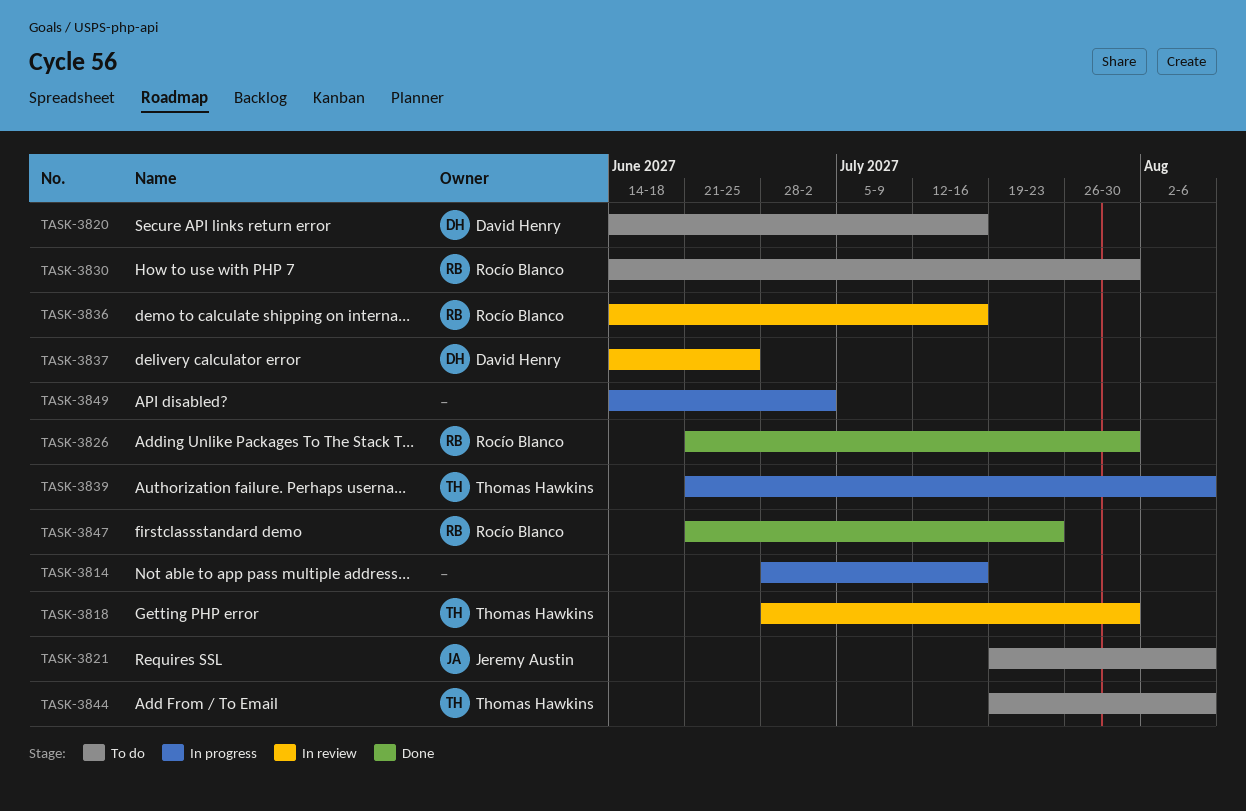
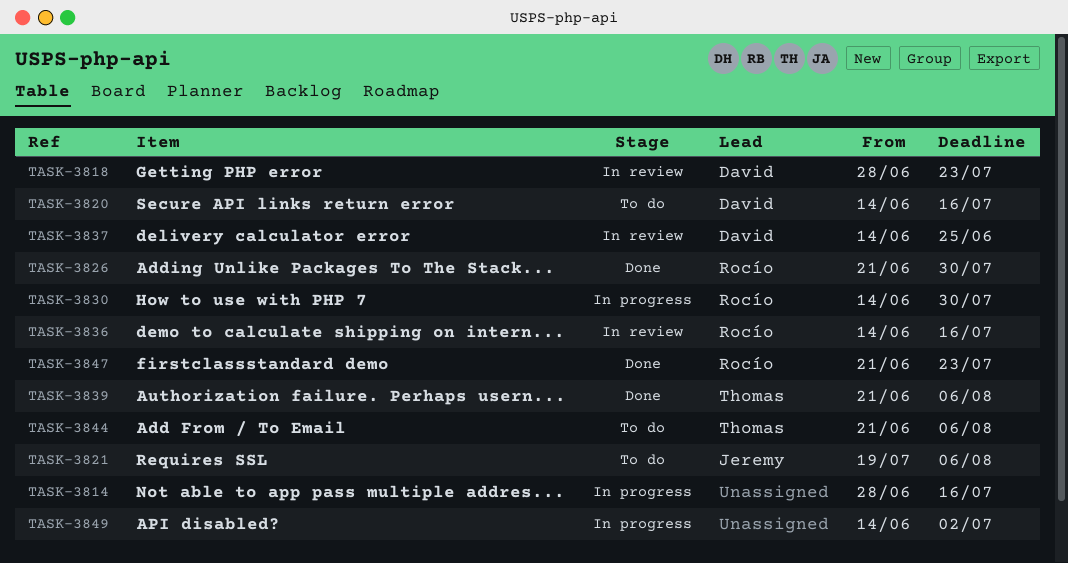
TASK-3818, owner: Thomas Hawkins -> David Henry
TASK-3818, due: Jul 30 -> Jul 23
TASK-3830, status: To do -> In progress
TASK-3839, status: In progress -> Done
TASK-3844, start: Jul 19 -> Jun 21

